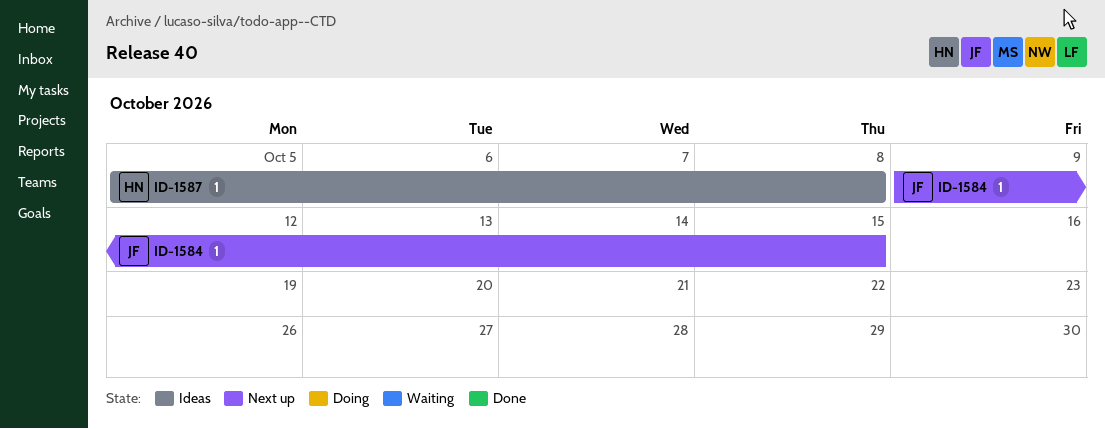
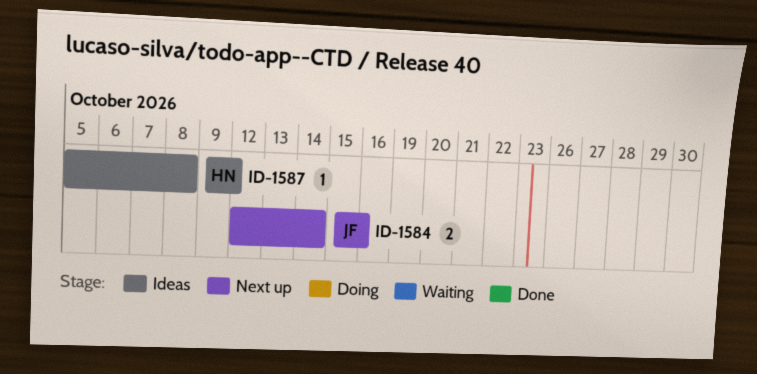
ID-1584, estimate: 1 -> 2
ID-1584, start: Oct 9 -> Oct 12
ID-1584, due: Oct 15 -> Oct 14

